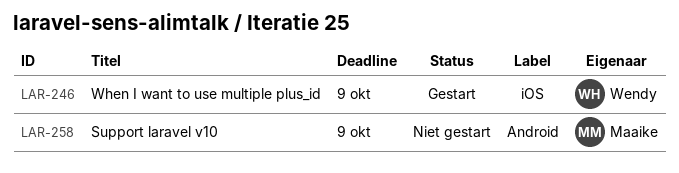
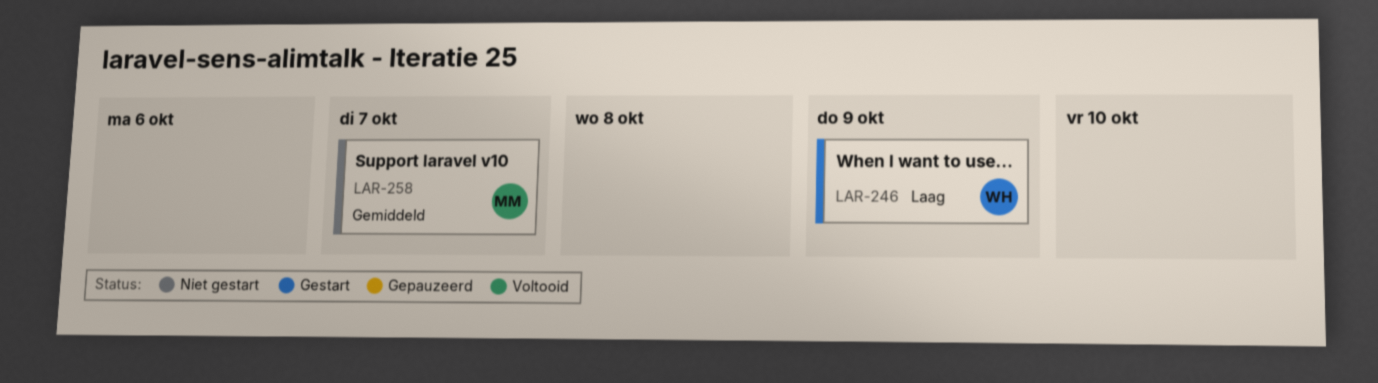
LAR-258, due: Oct 9 -> Oct 7

